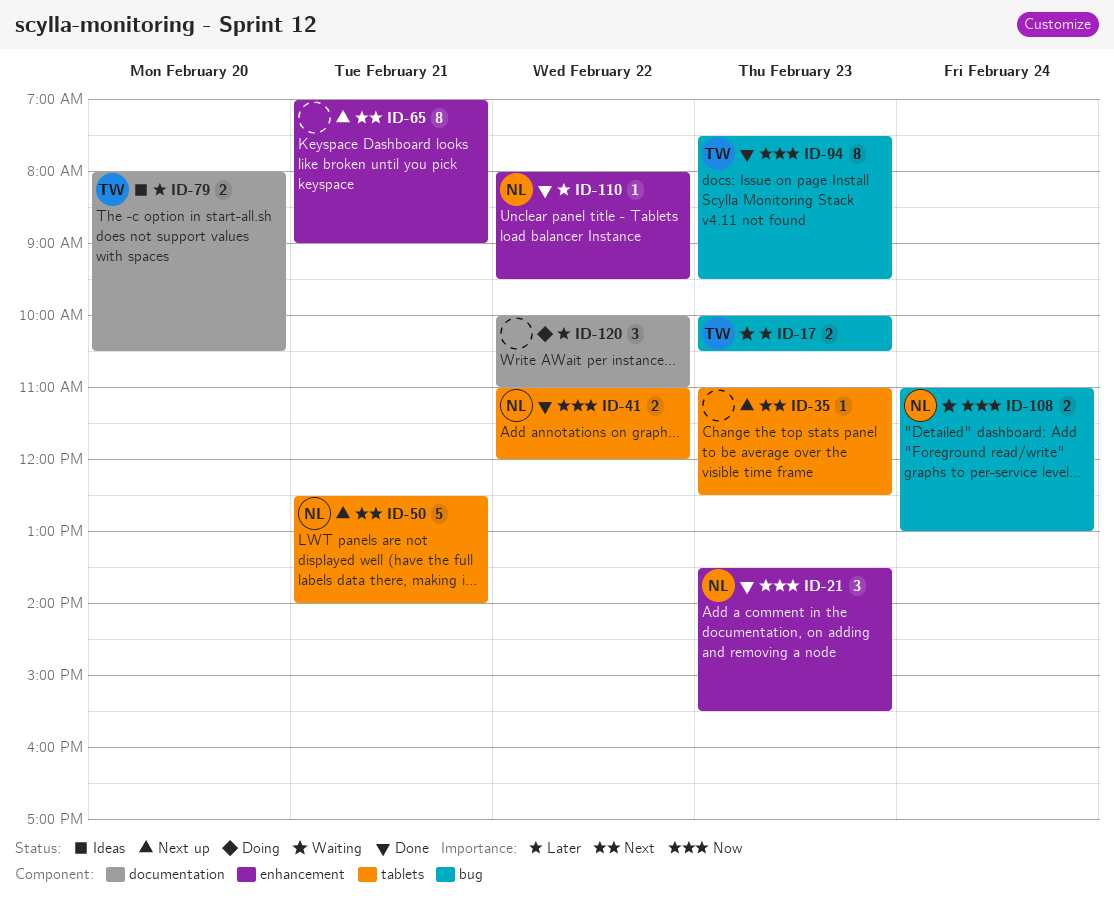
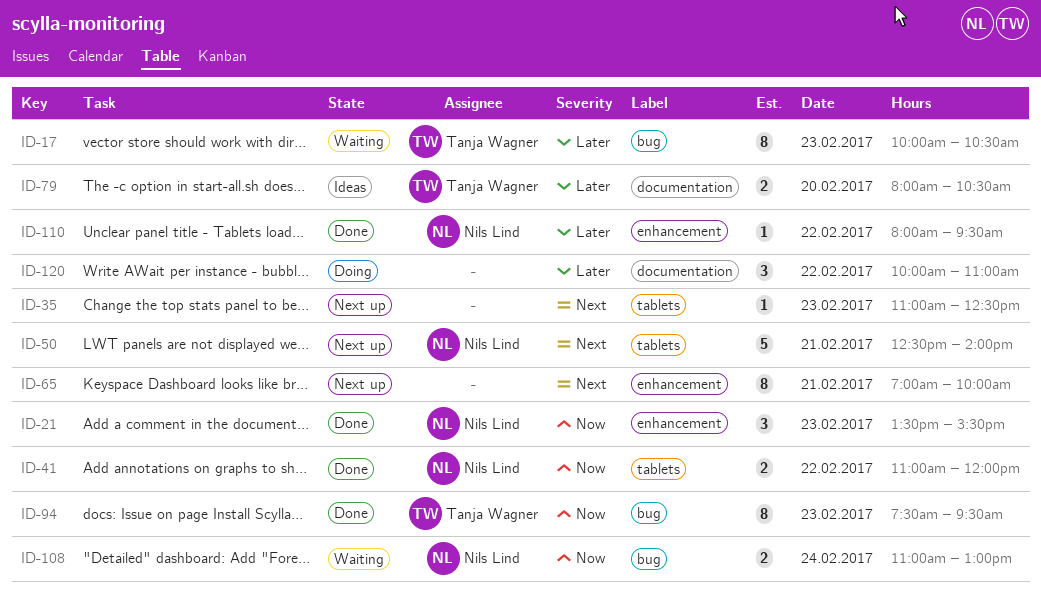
ID-17, estimate: 2 -> 8
ID-65, ends: 09:00 -> 10:00

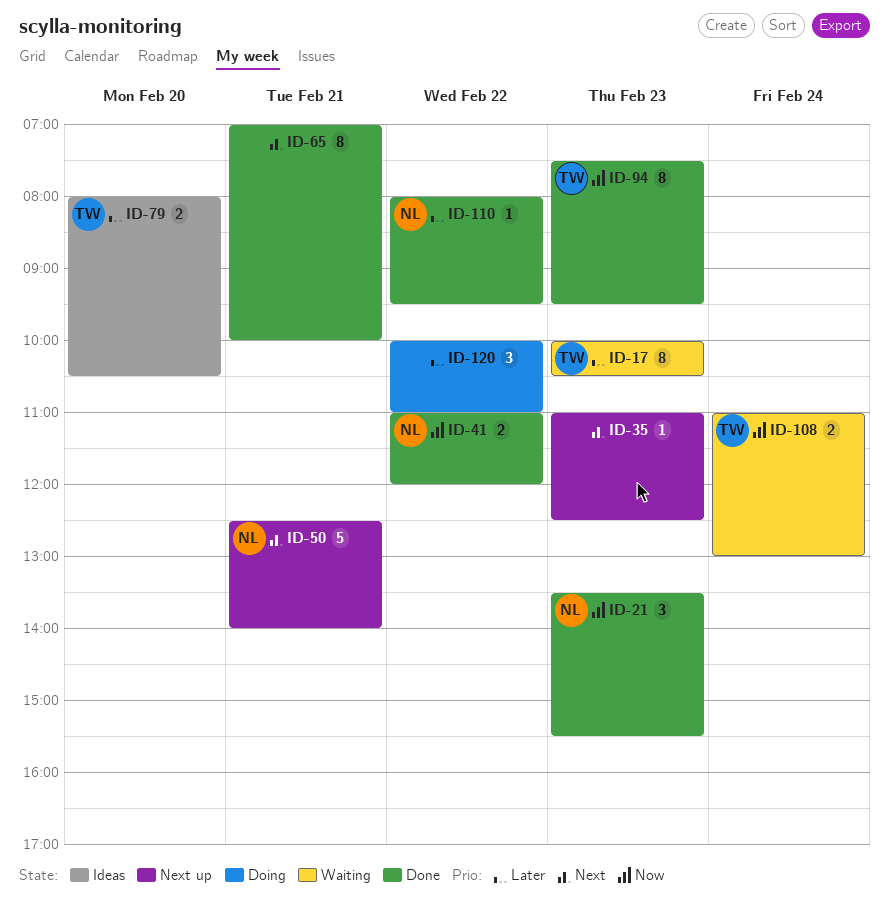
ID-65, status: Next up -> Done
ID-108, owner: Nils Lind -> Tanja Wagner

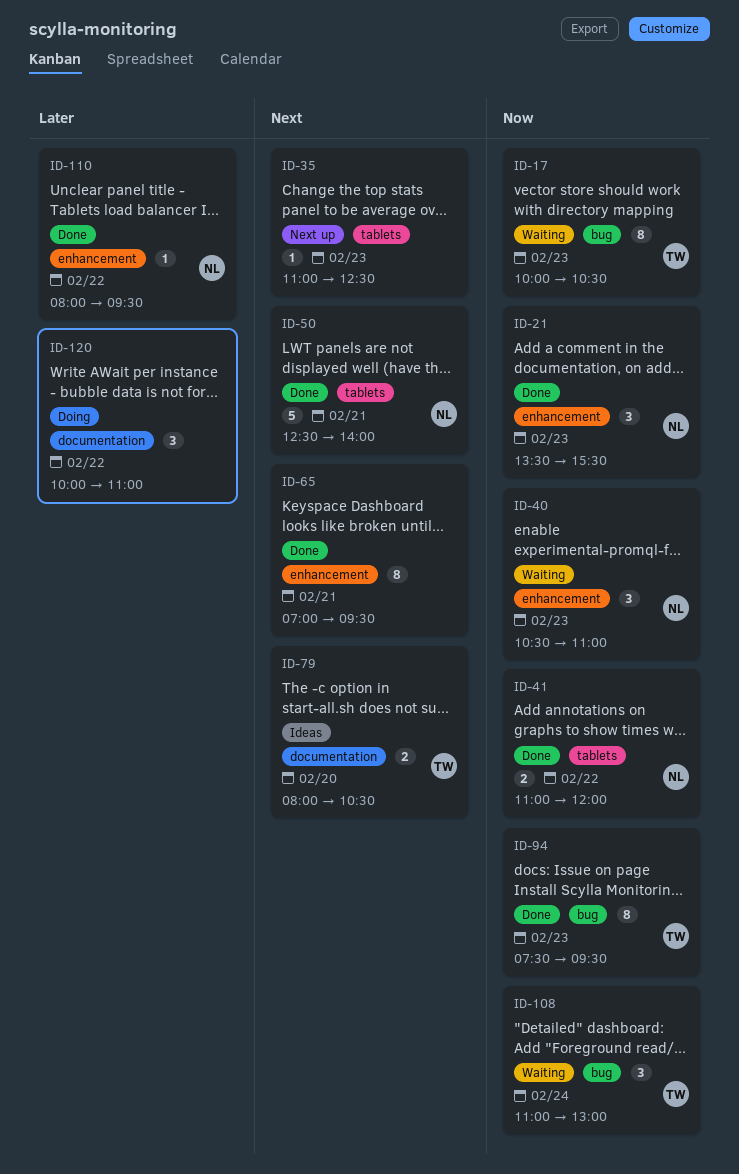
ID-17, priority: Later -> Now
ID-40: none -> present
ID-50, status: Next up -> Done
ID-65, ends: 10:00 -> 09:30
ID-79, priority: Later -> Next
ID-108, estimate: 2 -> 3

